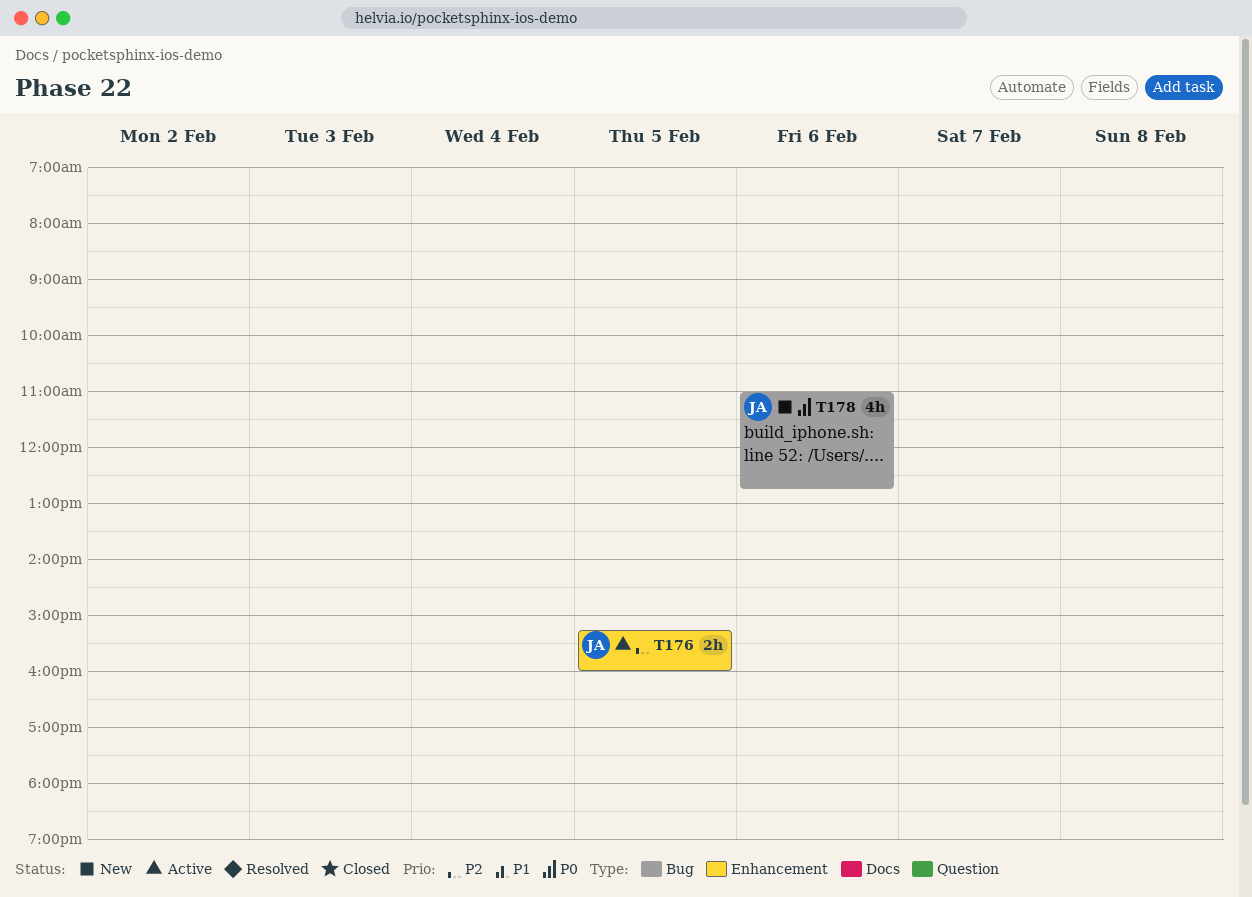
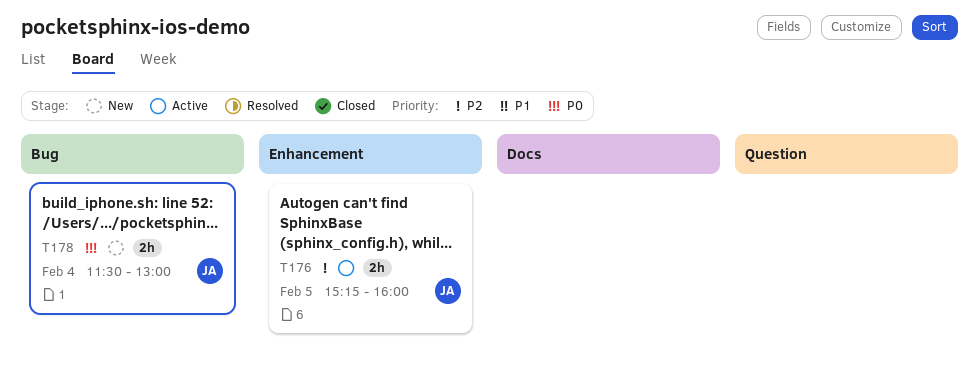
T178, estimate: 4h -> 2h
T178, day: Feb 6 -> Feb 4
T178, begins: 11:00 -> 11:30
T178, ends: 12:45 -> 13:00

